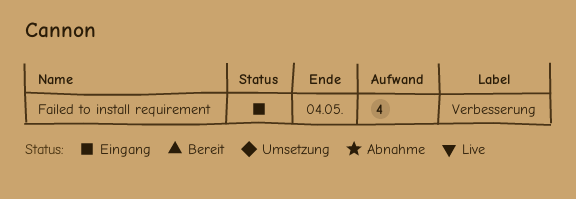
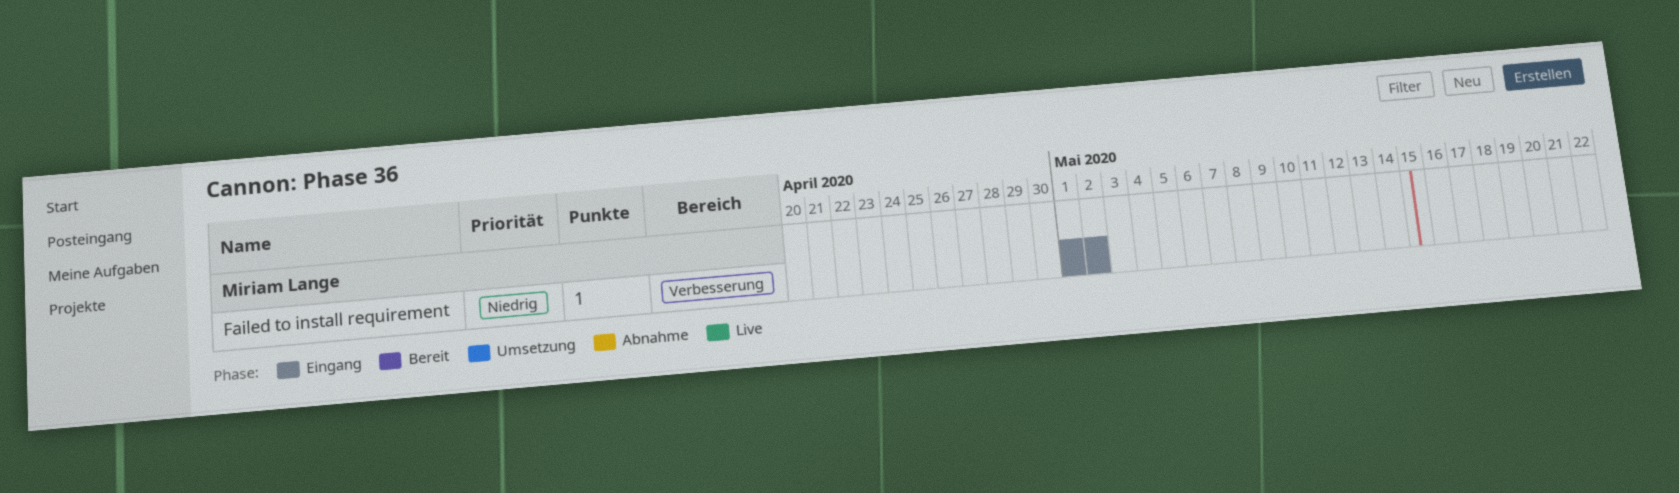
Failed to install requirement, estimate: 4 -> 1
Failed to install requirement, due: May 4 -> May 2

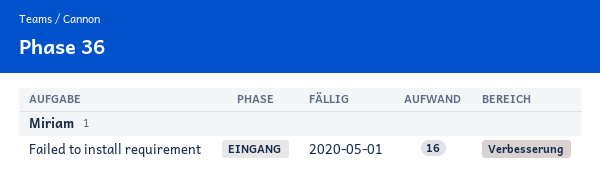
Failed to install requirement, estimate: 1 -> 16
Failed to install requirement, due: May 2 -> May 1

